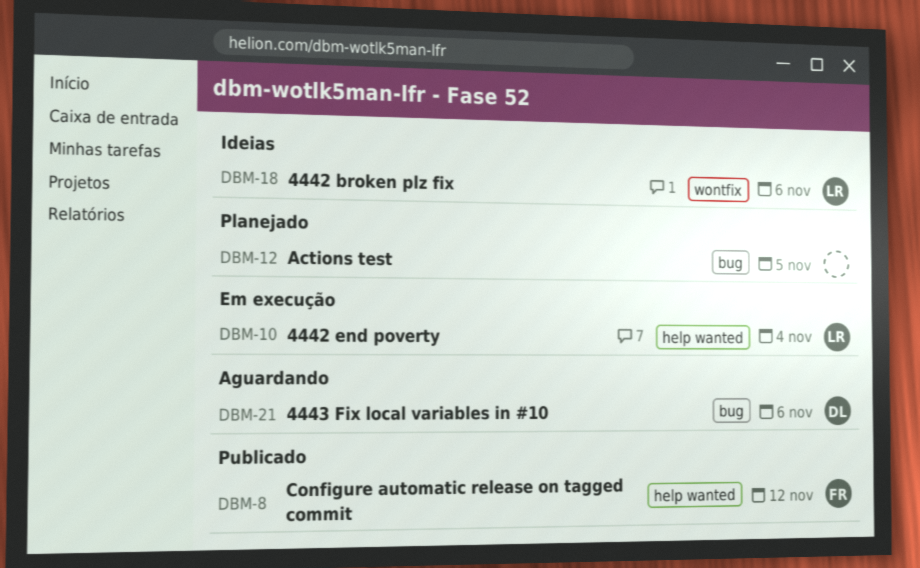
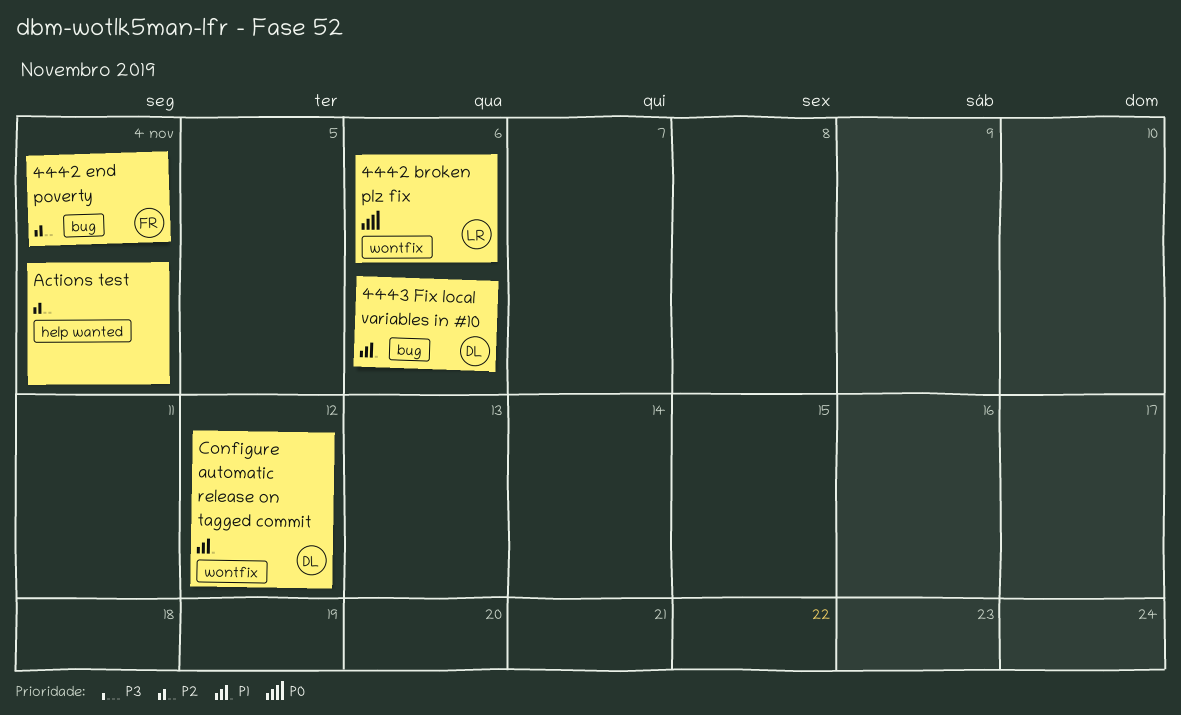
4442 end poverty, owner: LR -> FR
4442 end poverty, label: help wanted -> bug
Actions test, label: bug -> help wanted
Actions test, due: Nov 5 -> Nov 4
Configure automatic release on tagged commit, owner: FR -> DL
Configure automatic release on tagged commit, label: help wanted -> wontfix

